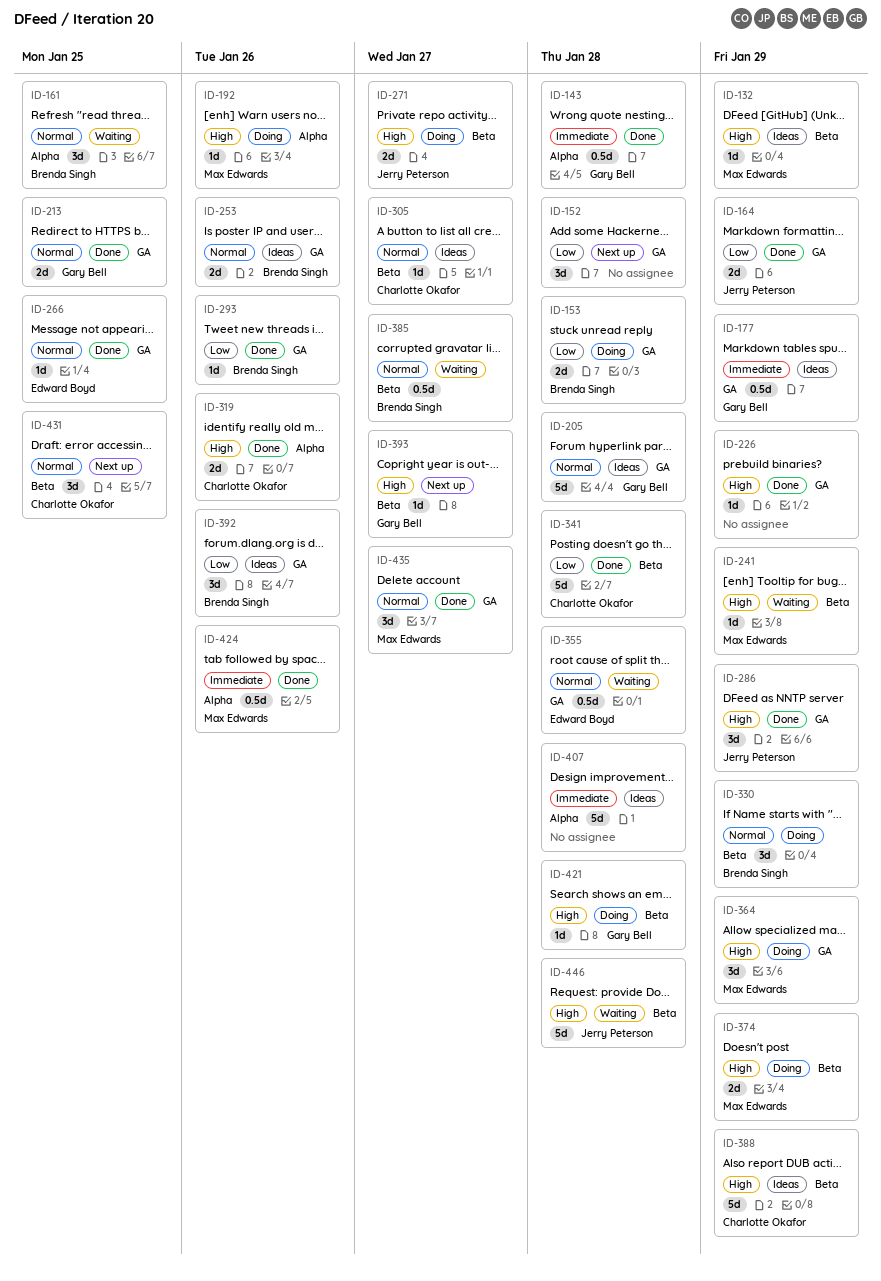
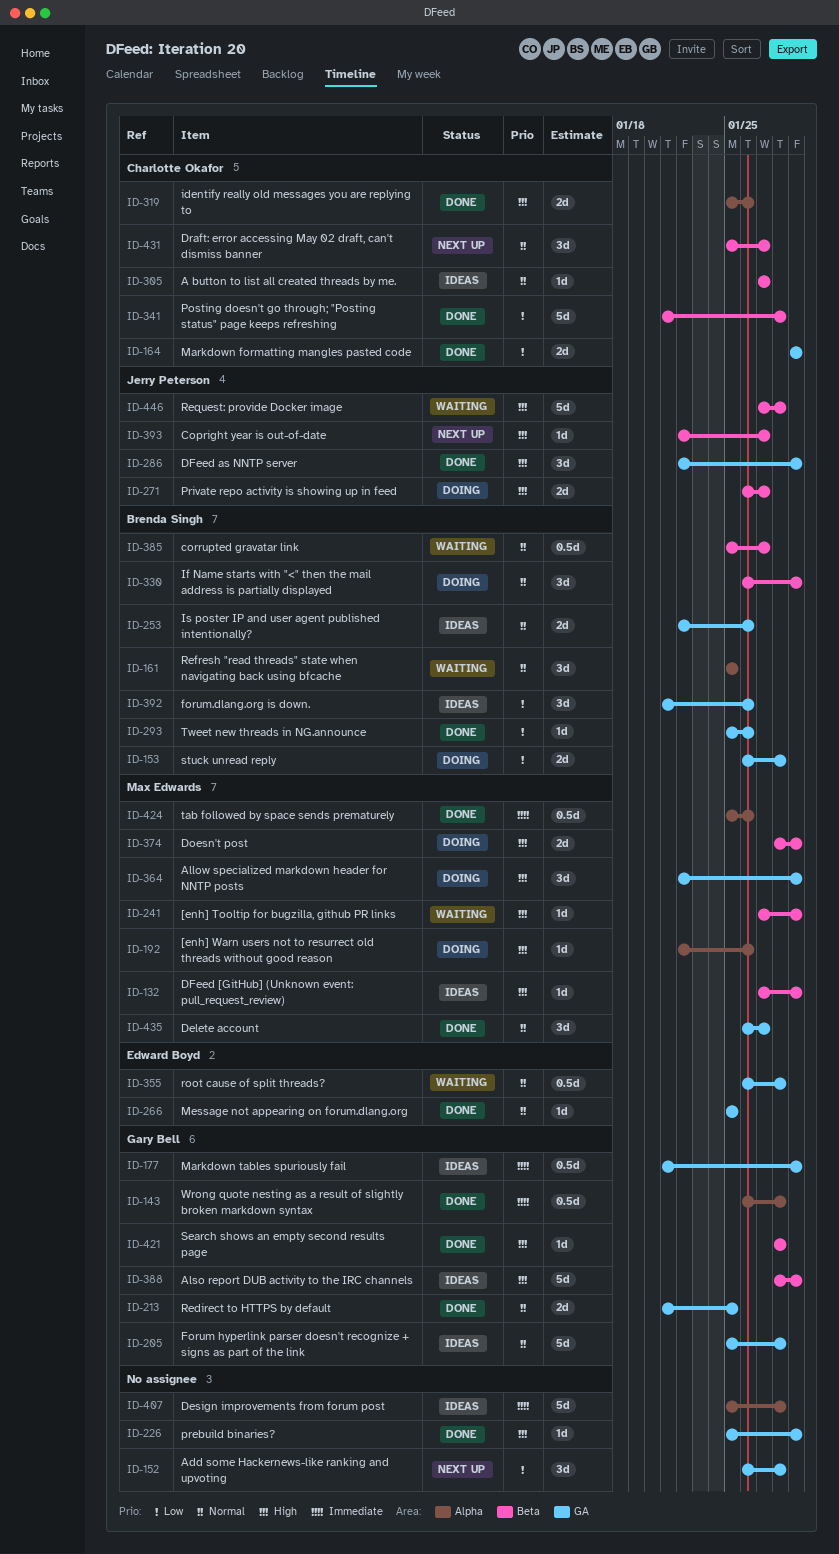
ID-164, owner: Jerry Peterson -> Charlotte Okafor
ID-388, owner: Charlotte Okafor -> Gary Bell
ID-393, owner: Gary Bell -> Jerry Peterson
ID-421, status: Doing -> Done
ID-431, due: Jan 25 -> Jan 27

